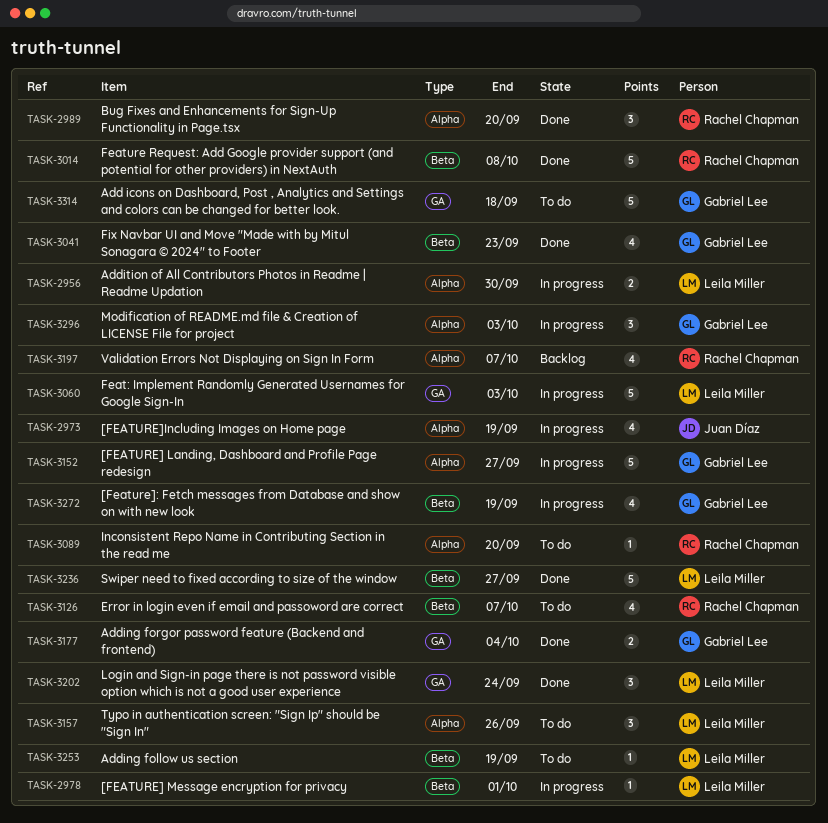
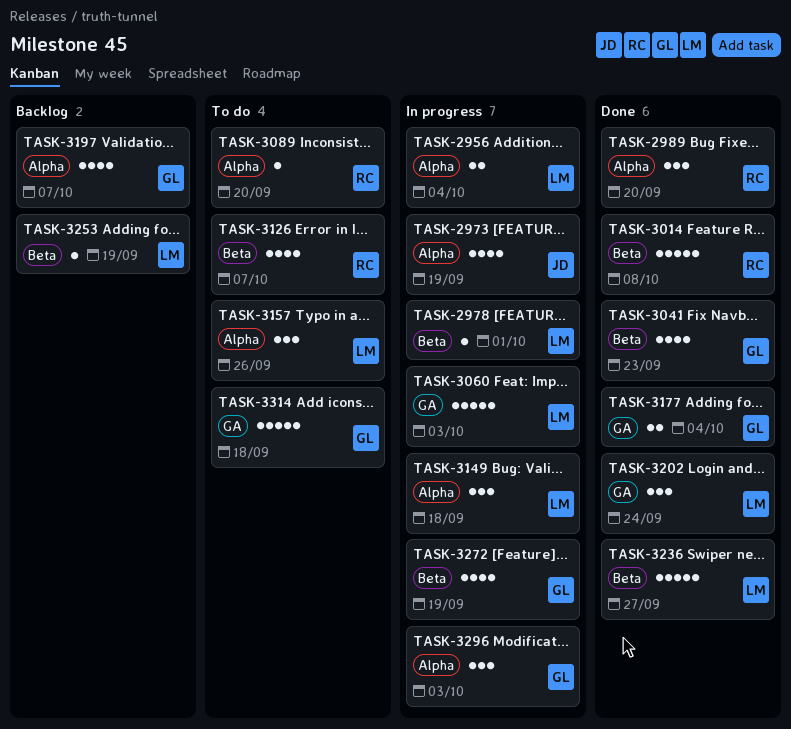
TASK-2956, due: Sep 30 -> Oct 4
TASK-3149: none -> present
TASK-3152: present -> none
TASK-3197, owner: Rachel Chapman -> Gabriel Lee
TASK-3253, status: To do -> Backlog

